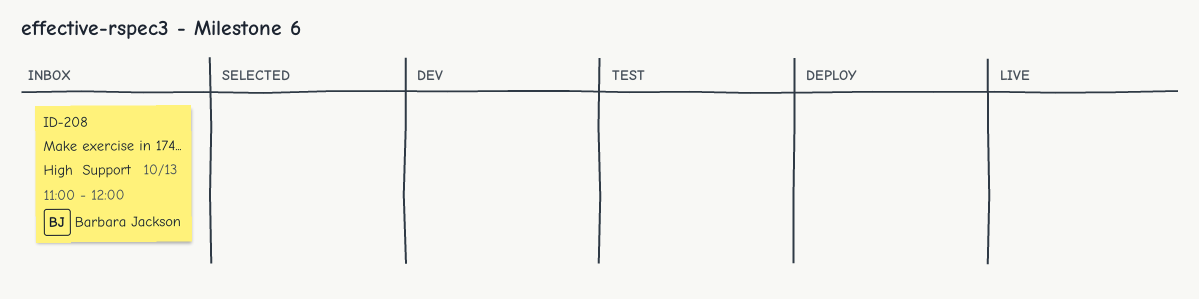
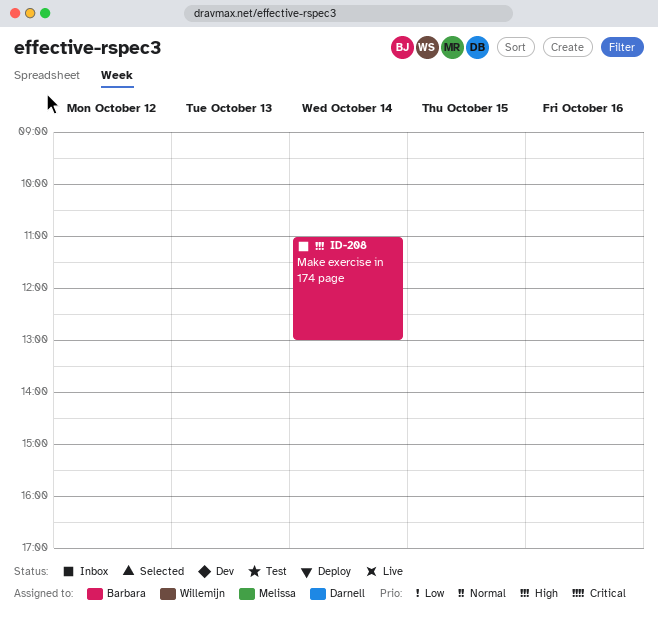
ID-208, day: Oct 13 -> Oct 14
ID-208, ends: 12:00 -> 13:00

